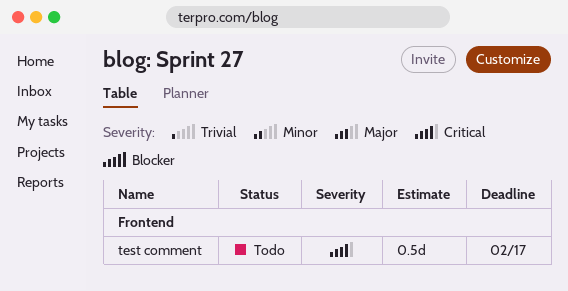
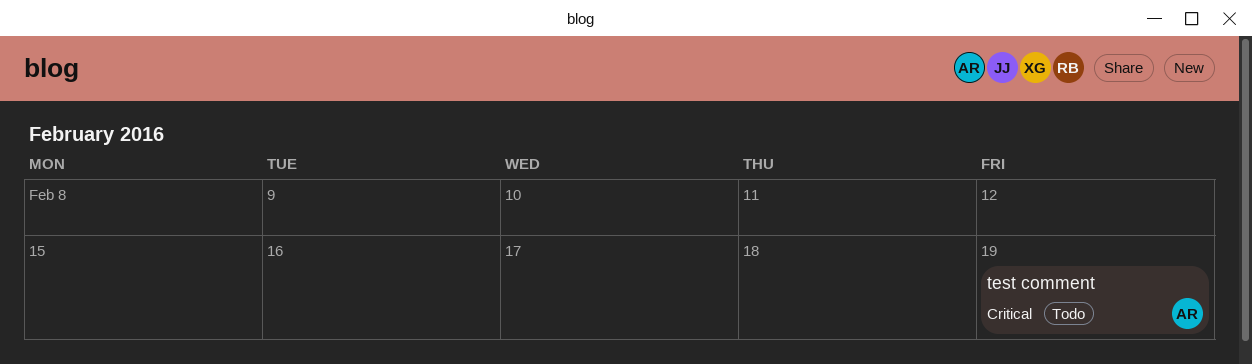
test comment, due: Feb 17 -> Feb 19

